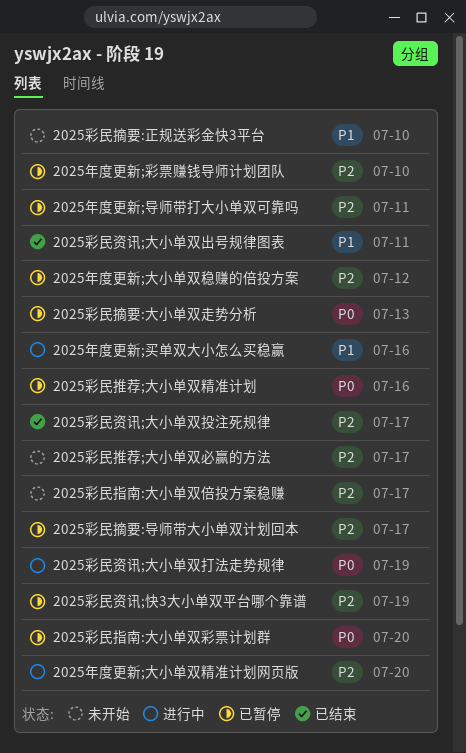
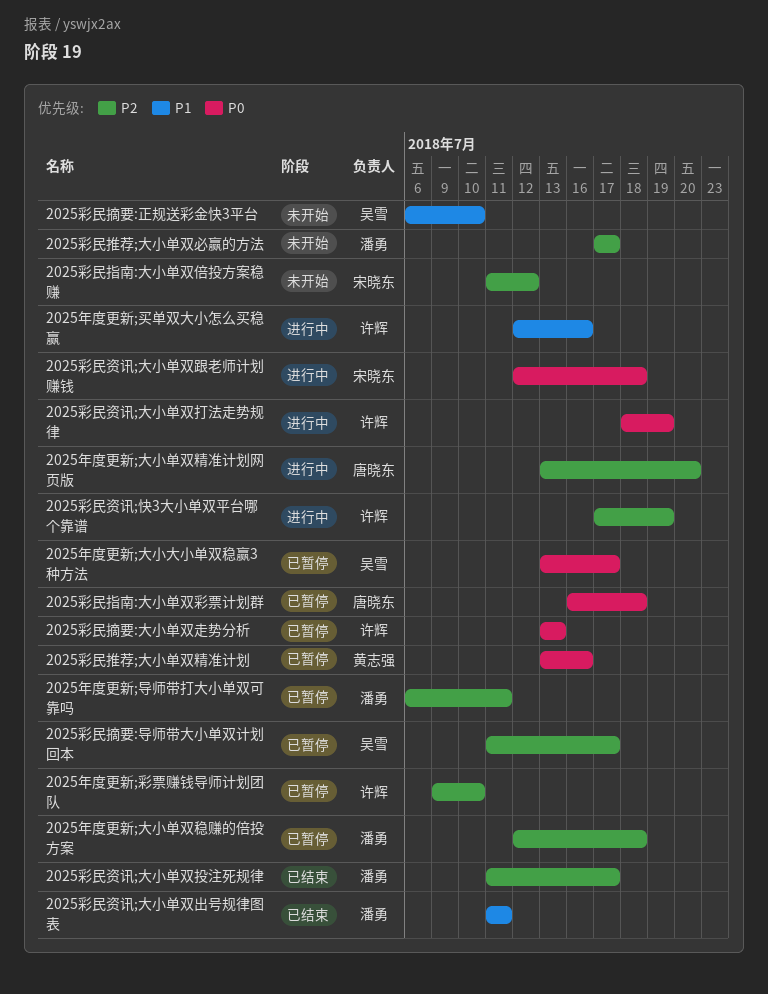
2025年度更新;大小单双稳赚的倍投方案, due: Jul 12 -> Jul 18
2025年度更新;大小大小单双稳赢3种方法: none -> present
2025彩民指南:大小单双倍投方案稳赚, due: Jul 17 -> Jul 12
2025彩民指南:大小单双彩票计划群, due: Jul 20 -> Jul 18
2025彩民资讯;大小单双跟老师计划赚钱: none -> present
2025彩民资讯;快3大小单双平台哪个靠谱, status: 已暂停 -> 进行中

